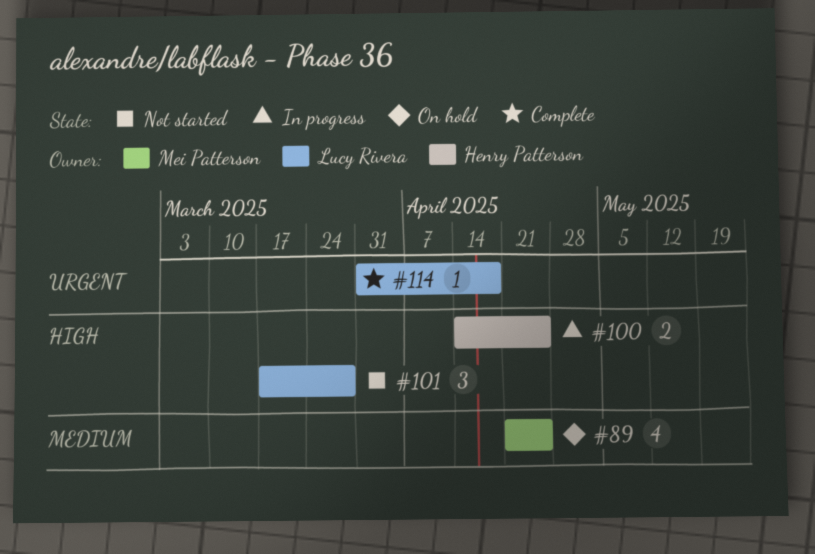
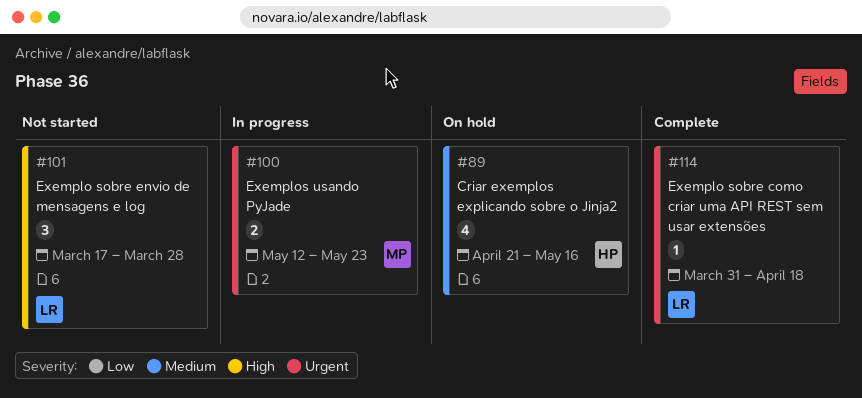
#89, owner: Mei Patterson -> Henry Patterson
#89, due: Apr 25 -> May 16
#100, owner: Henry Patterson -> Mei Patterson
#100, priority: High -> Urgent
#100, start: Apr 14 -> May 12
#100, due: Apr 25 -> May 23

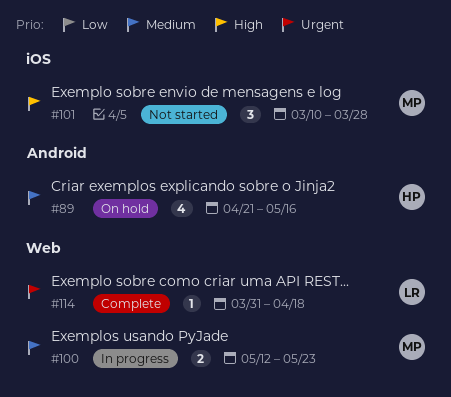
#100, priority: Urgent -> Medium
#101, owner: LR -> MP
#101, start: Mar 17 -> Mar 10

